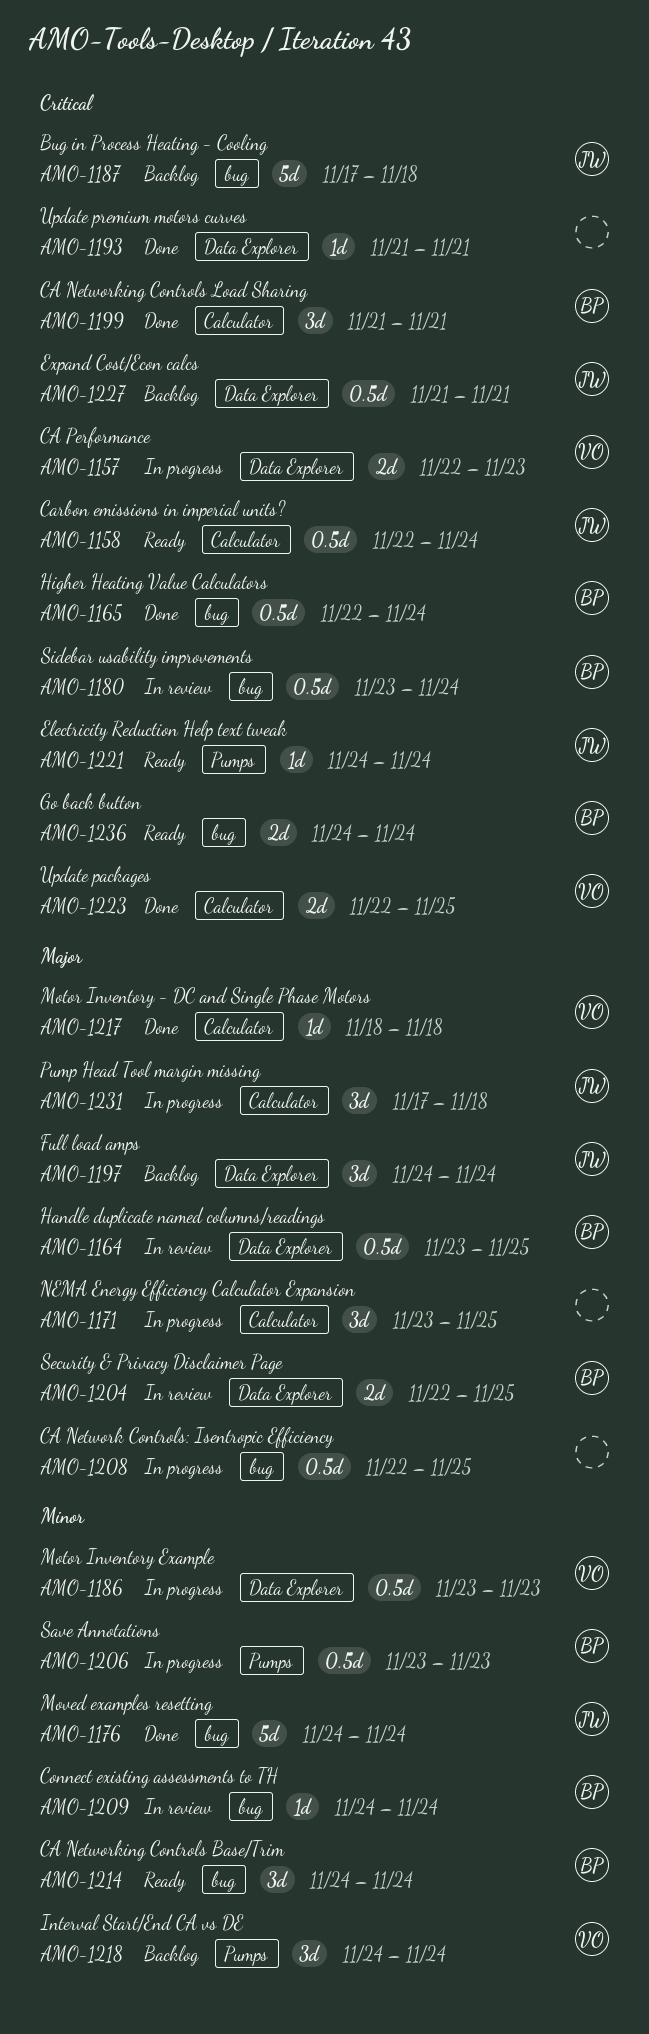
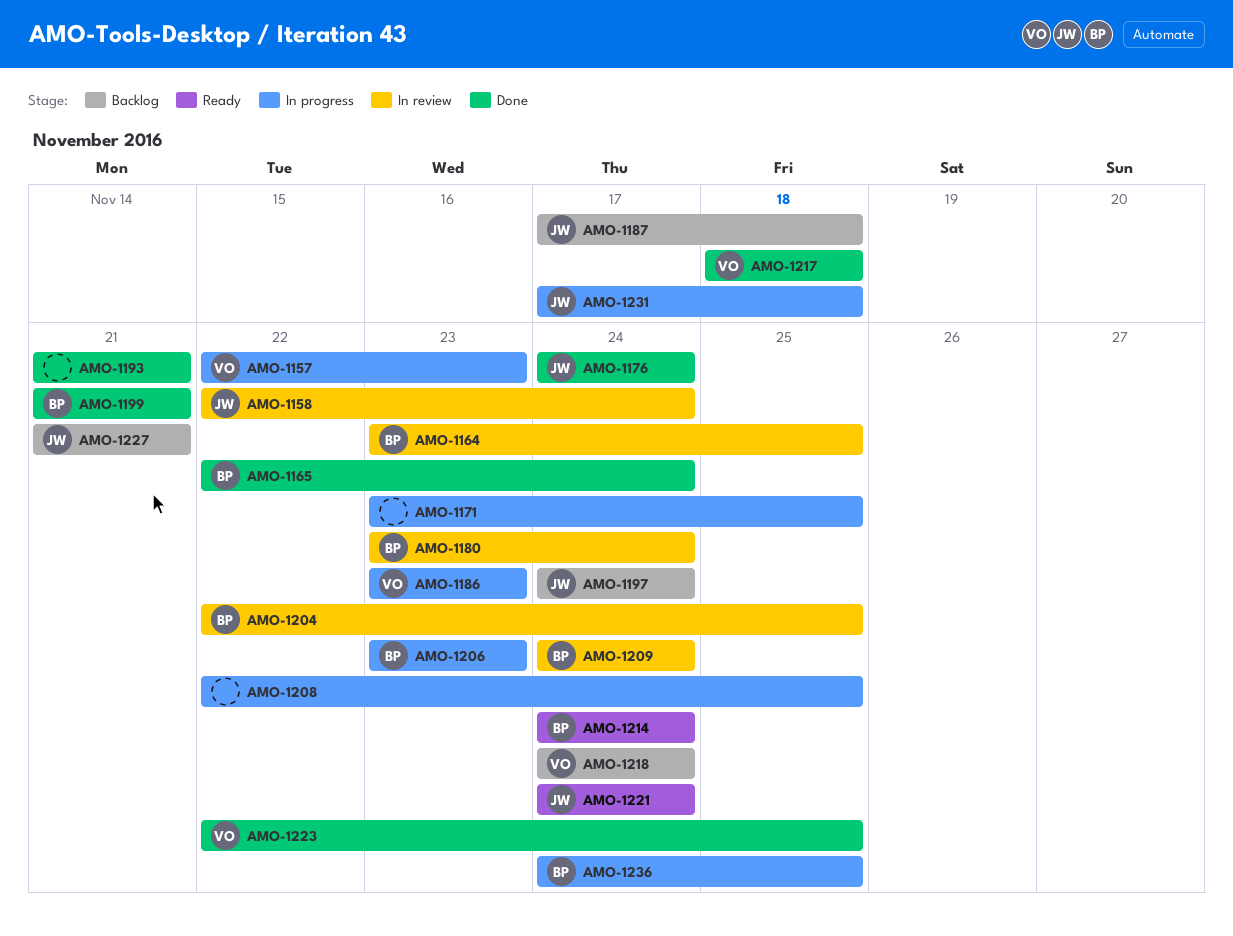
AMO-1158, status: Ready -> In review
AMO-1236, status: Ready -> In progress
AMO-1236, due: Nov 24 -> Nov 25

